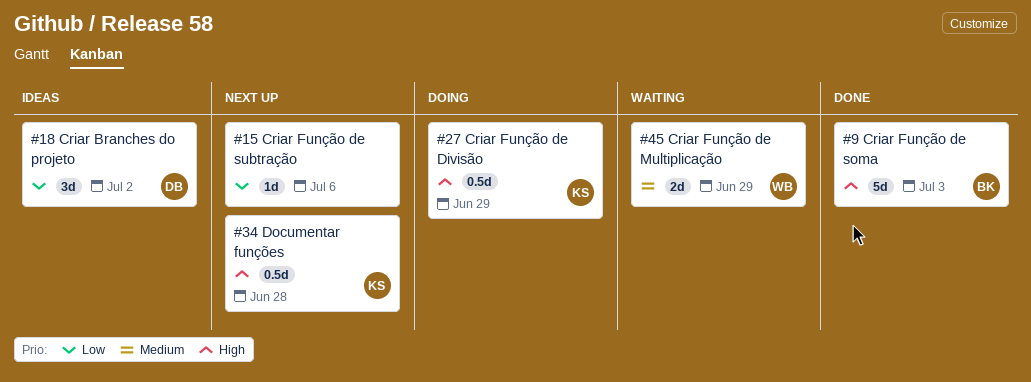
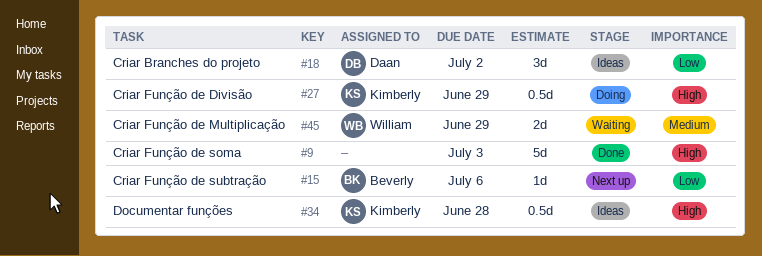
#9, owner: Beverly -> none
#15, owner: none -> Beverly
#34, status: Next up -> Ideas

